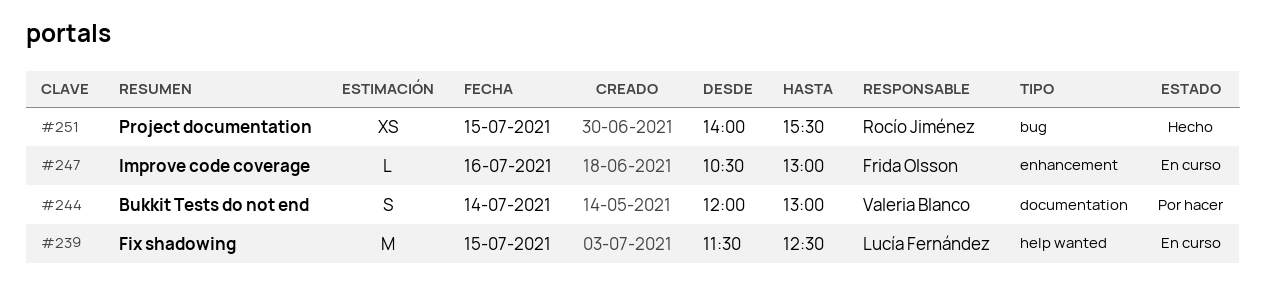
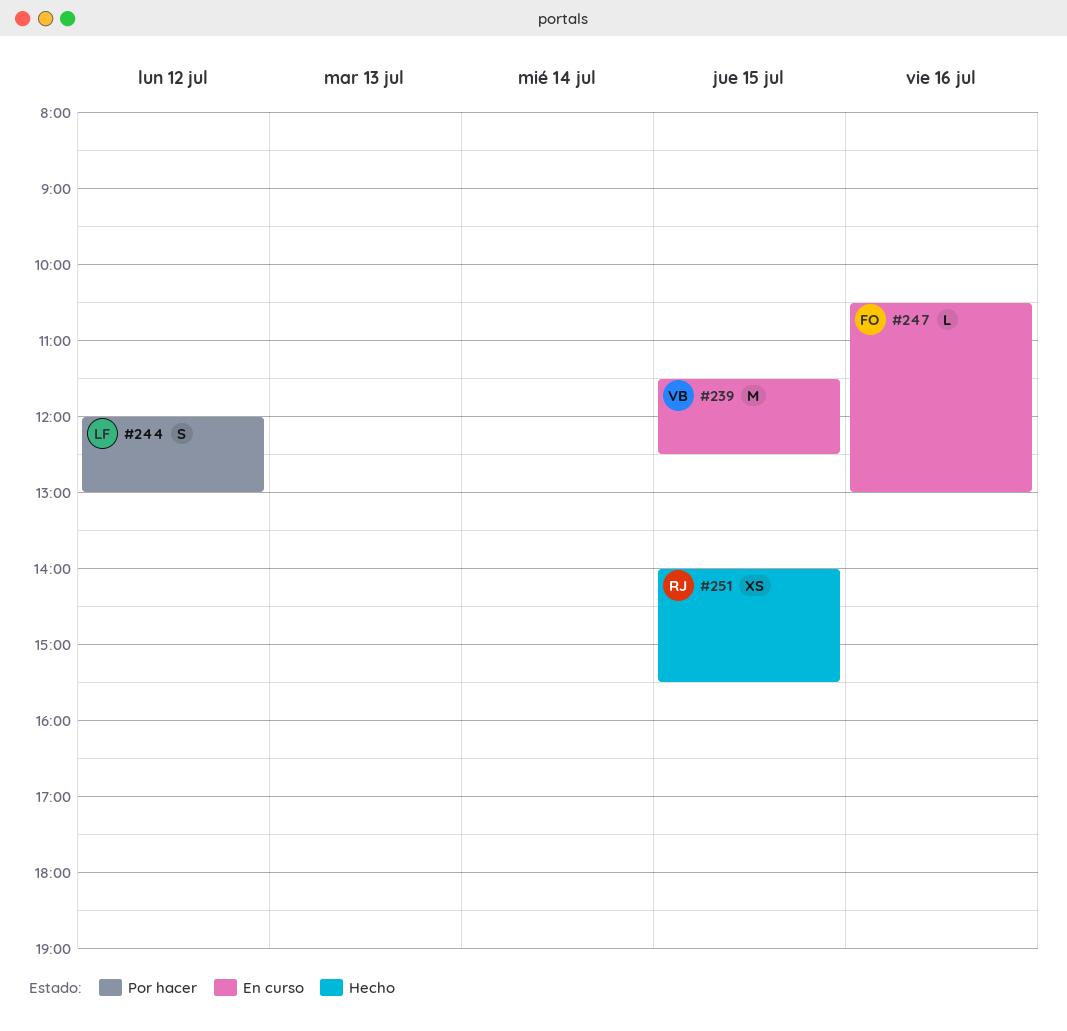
#239, owner: Lucía Fernández -> Valeria Blanco
#244, owner: Valeria Blanco -> Lucía Fernández
#244, day: Jul 14 -> Jul 12

